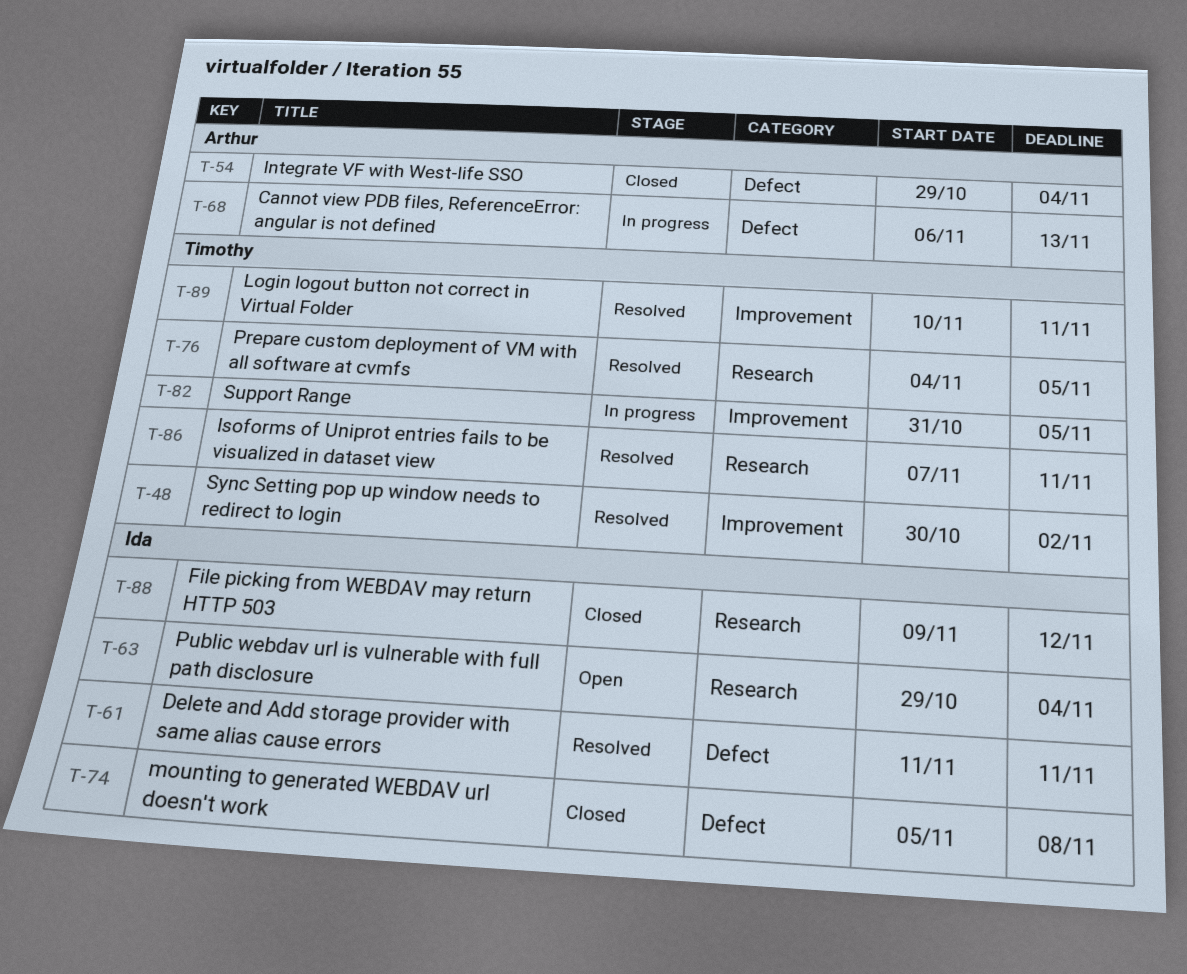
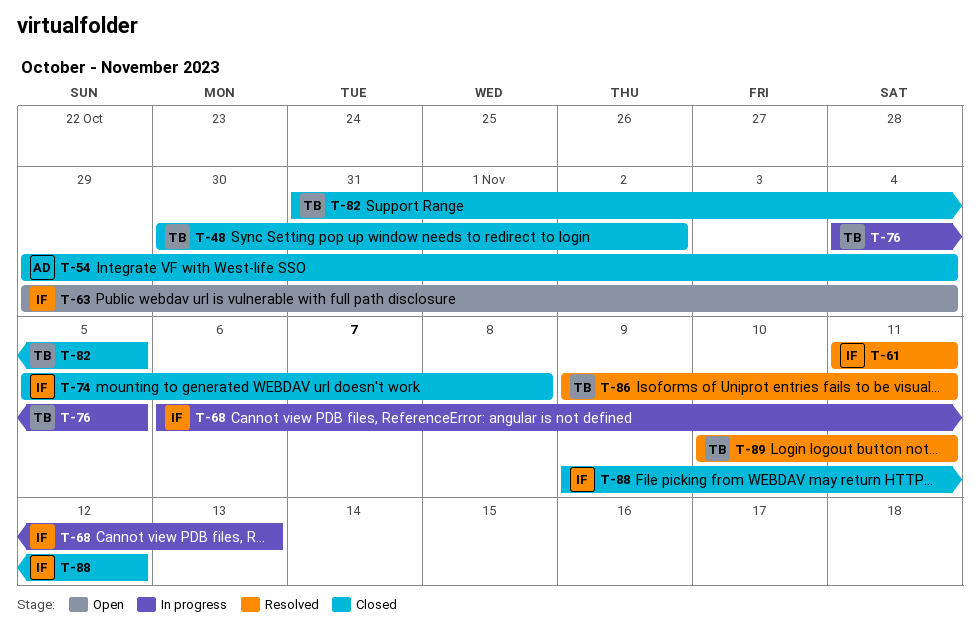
T-48, status: Resolved -> Closed
T-68, owner: Arthur -> Ida
T-76, status: Resolved -> In progress
T-82, status: In progress -> Closed
T-86, start: Nov 7 -> Nov 9

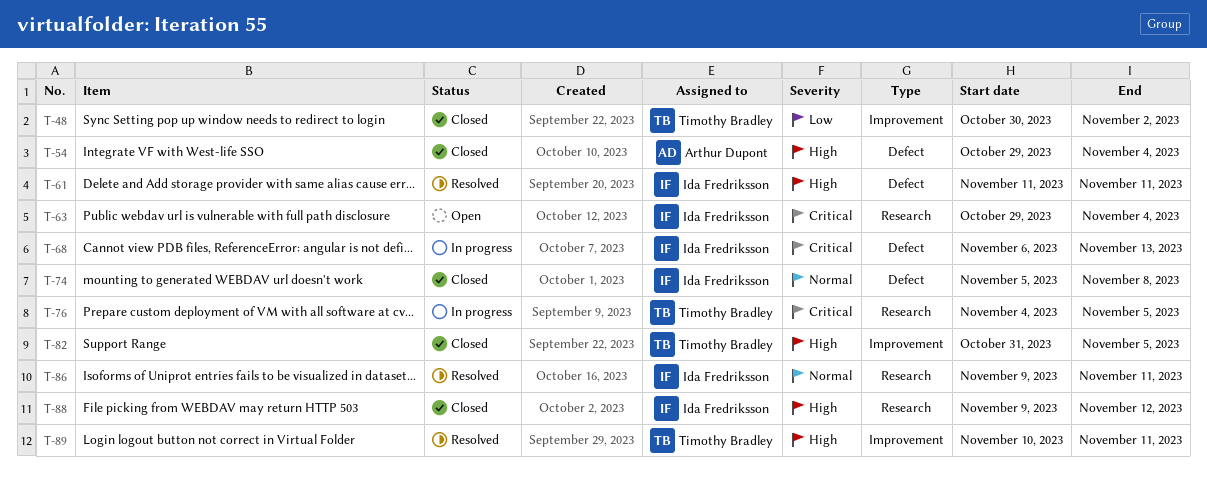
T-86, owner: Timothy Bradley -> Ida Fredriksson

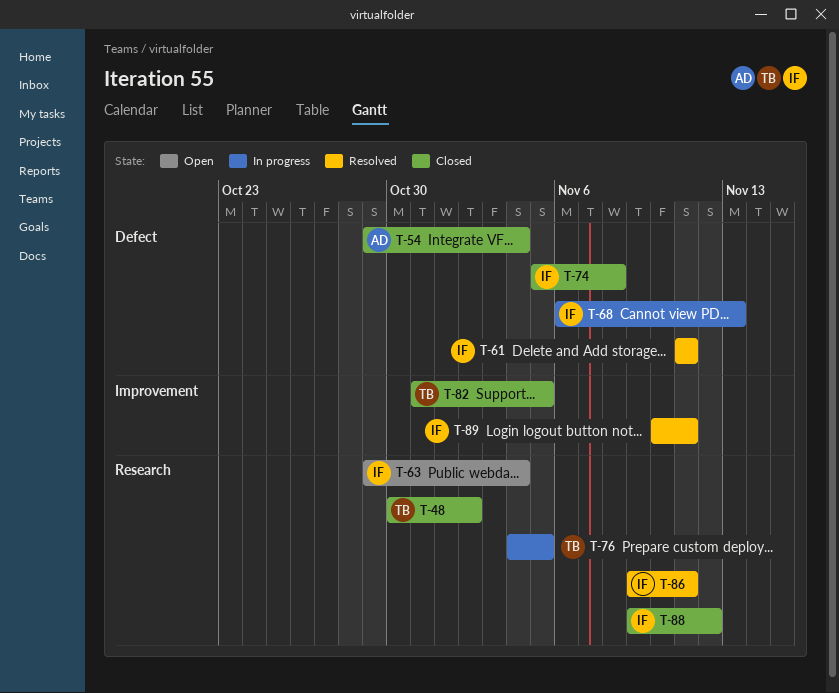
T-48, label: Improvement -> Research
T-89, owner: Timothy Bradley -> Ida Fredriksson

